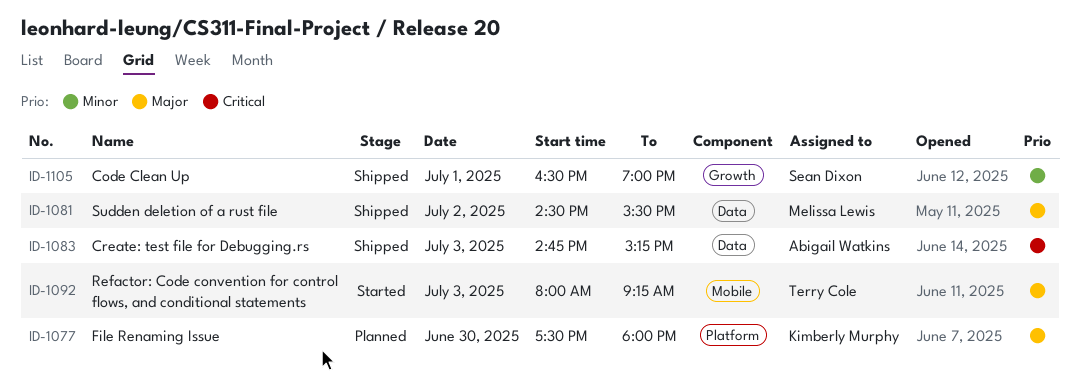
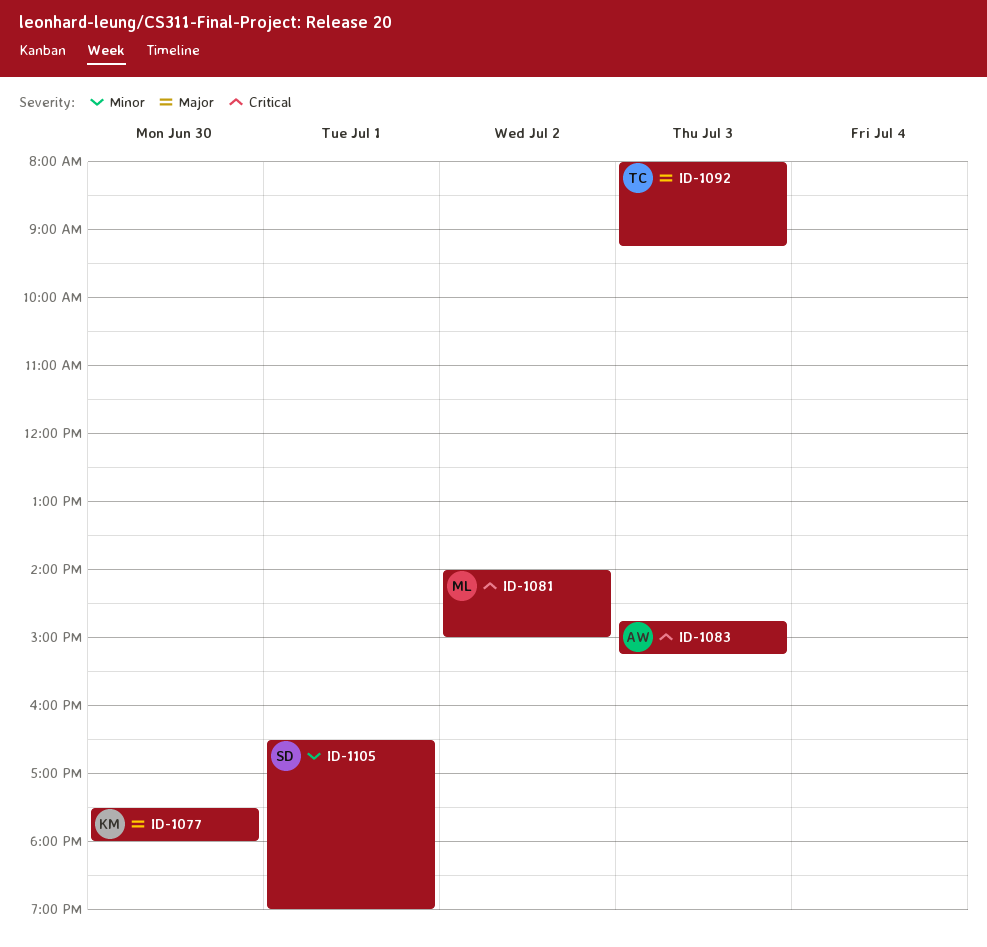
ID-1081, priority: Major -> Critical
ID-1081, begins: 14:30 -> 14:00
ID-1081, ends: 15:30 -> 15:00

